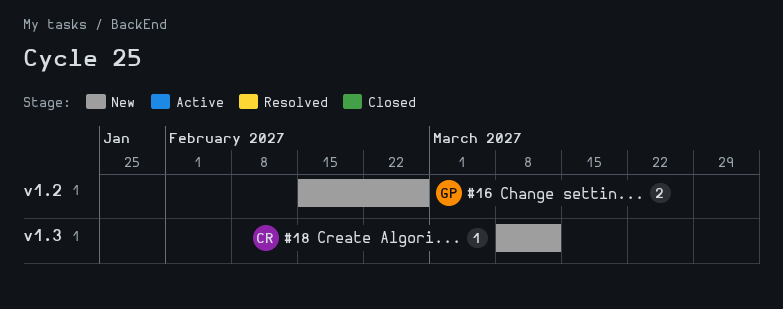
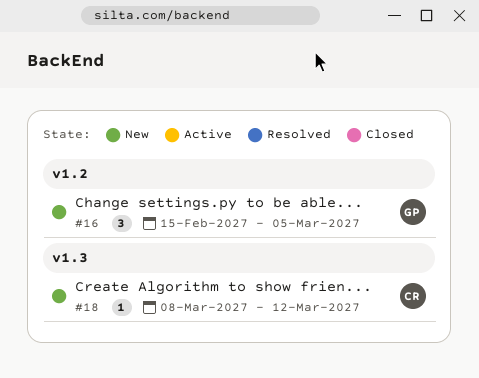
#16, estimate: 2 -> 3
#16, due: Feb 26 -> Mar 5

